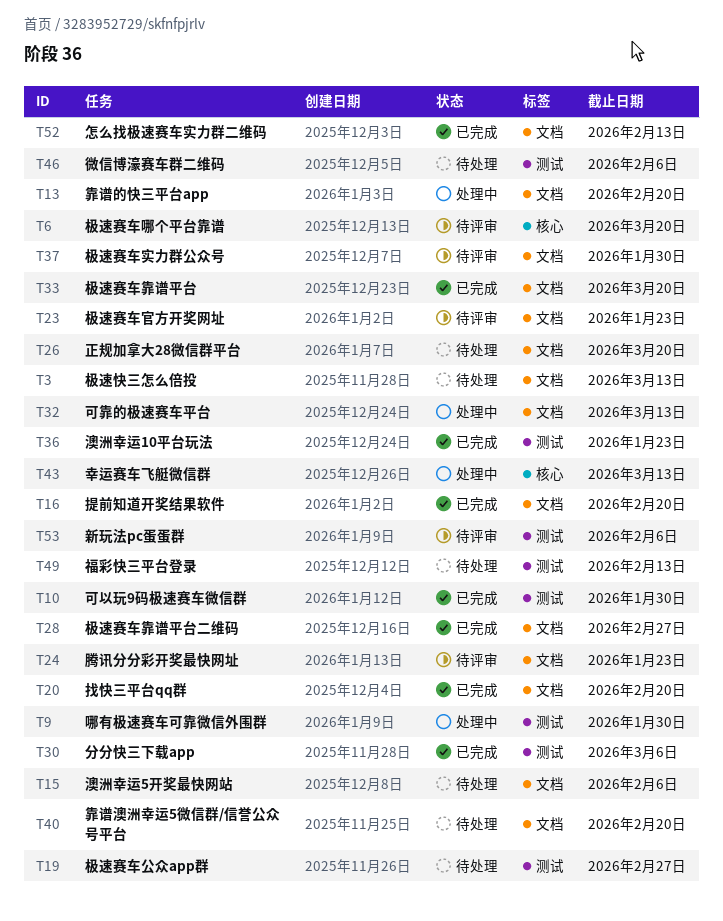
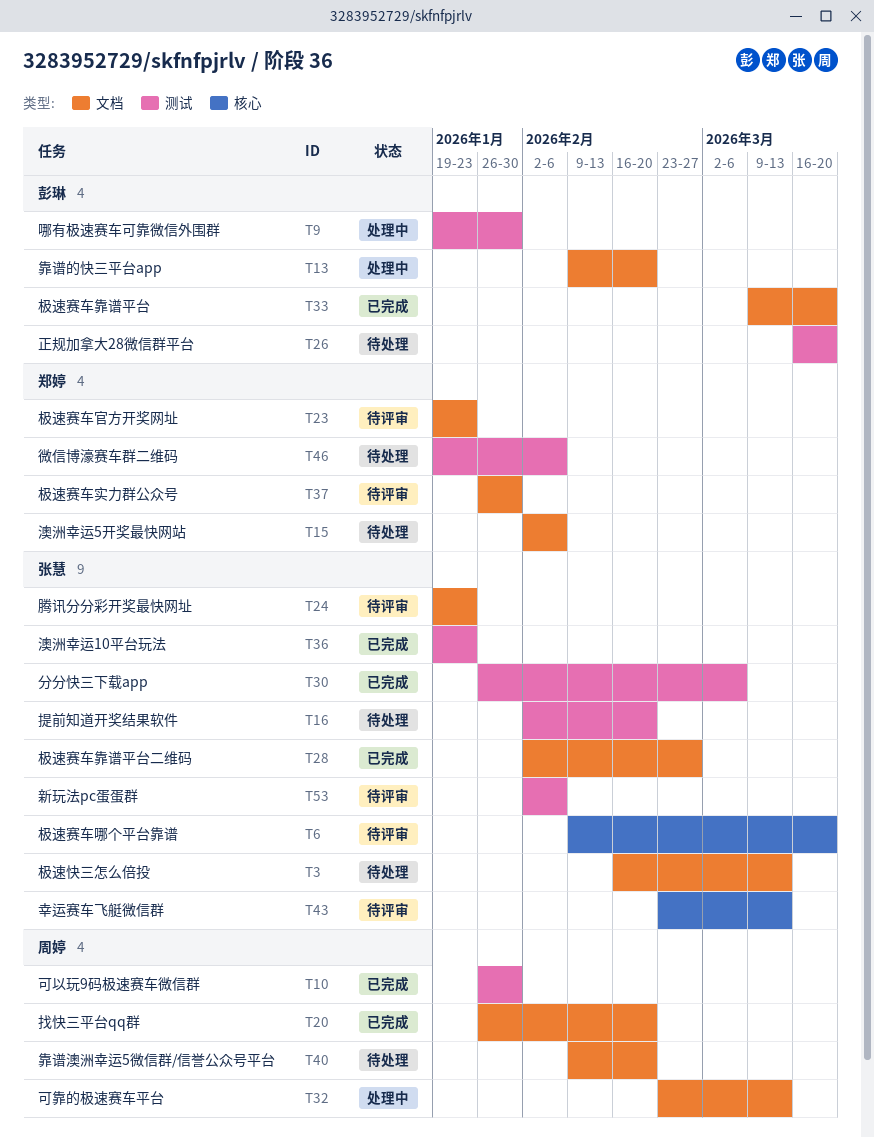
T16, status: 已完成 -> 待处理
T16, label: 文档 -> 测试
T19: present -> none
T26, label: 文档 -> 测试
T43, status: 处理中 -> 待评审
T49: present -> none
T52: present -> none

